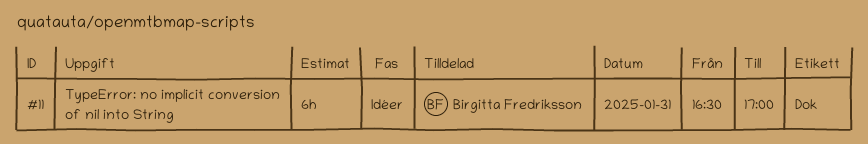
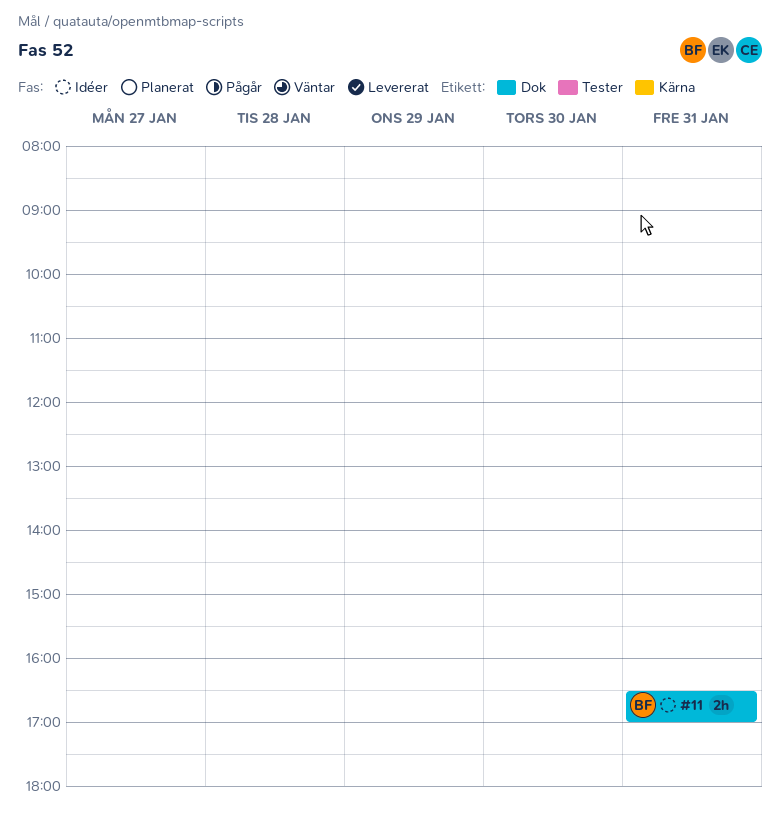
#11, estimate: 6h -> 2h

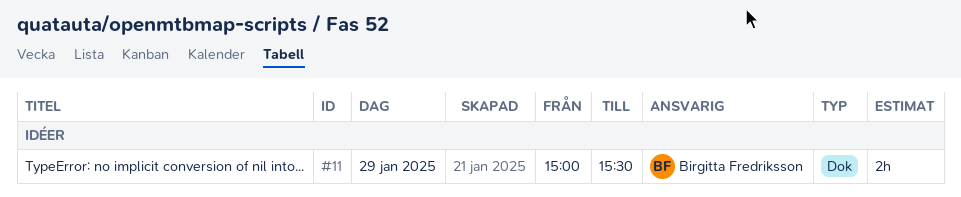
#11, day: Jan 31 -> Jan 29
#11, begins: 16:30 -> 15:00
#11, ends: 17:00 -> 15:30

